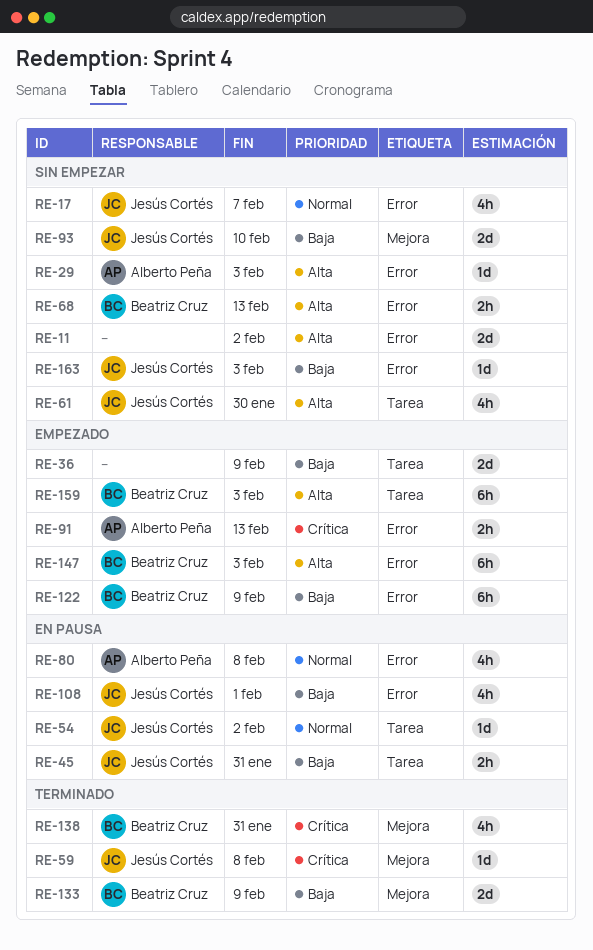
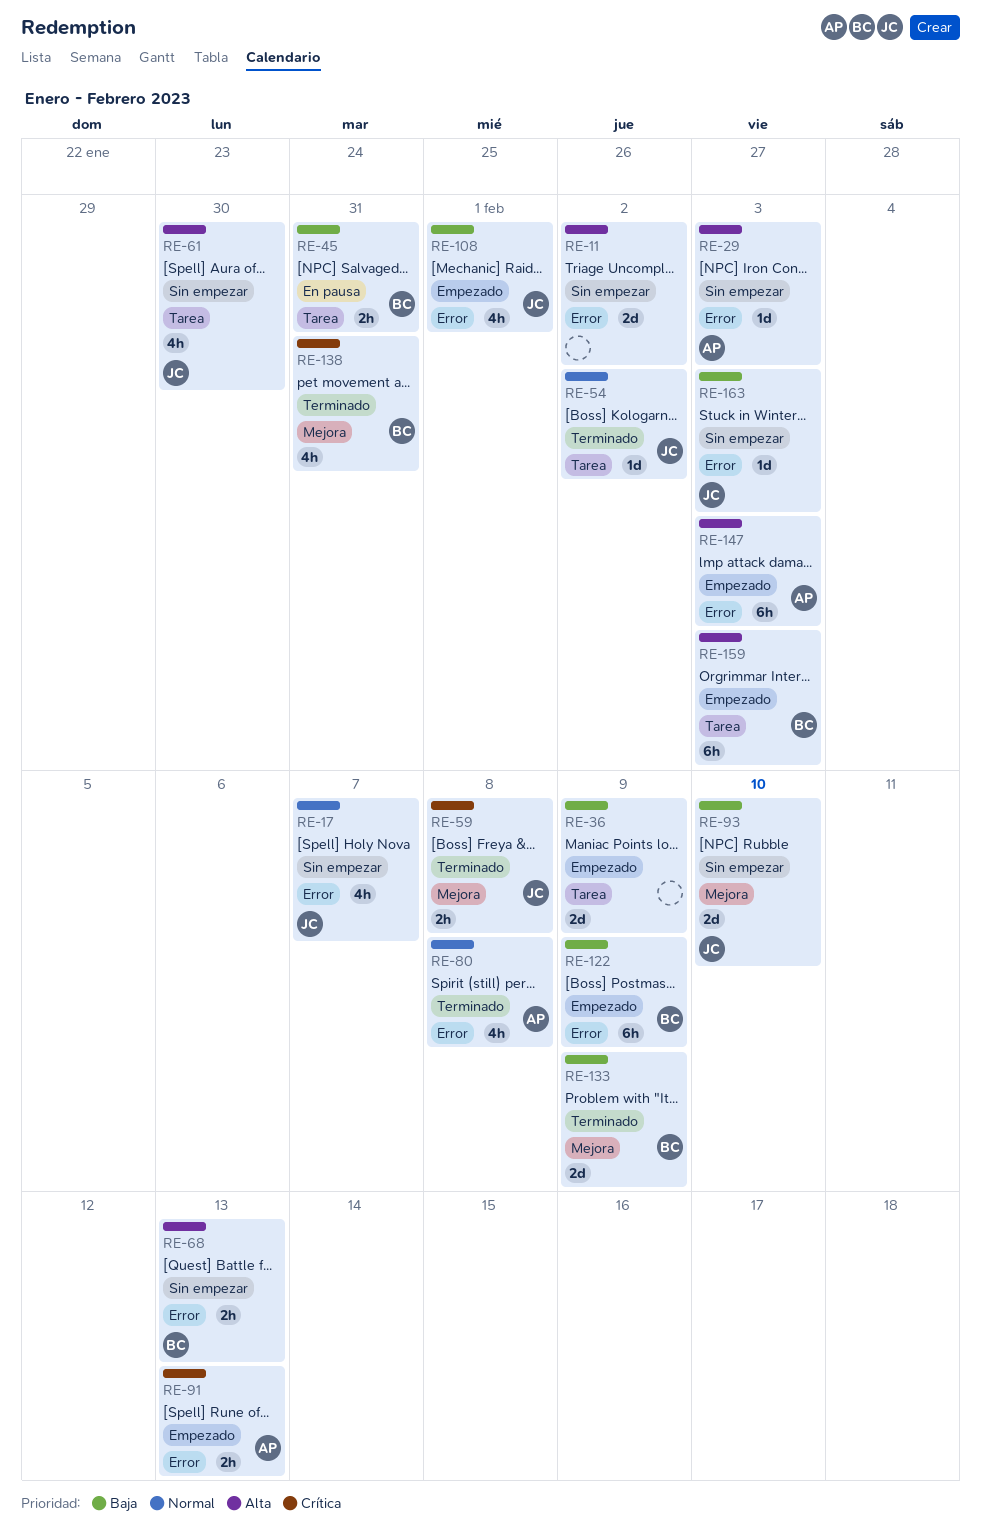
RE-45, owner: Jesús Cortés -> Beatriz Cruz
RE-54, status: En pausa -> Terminado
RE-59, estimate: 1d -> 2h
RE-80, status: En pausa -> Terminado
RE-108, status: En pausa -> Empezado
RE-147, owner: Beatriz Cruz -> Alberto Peña

